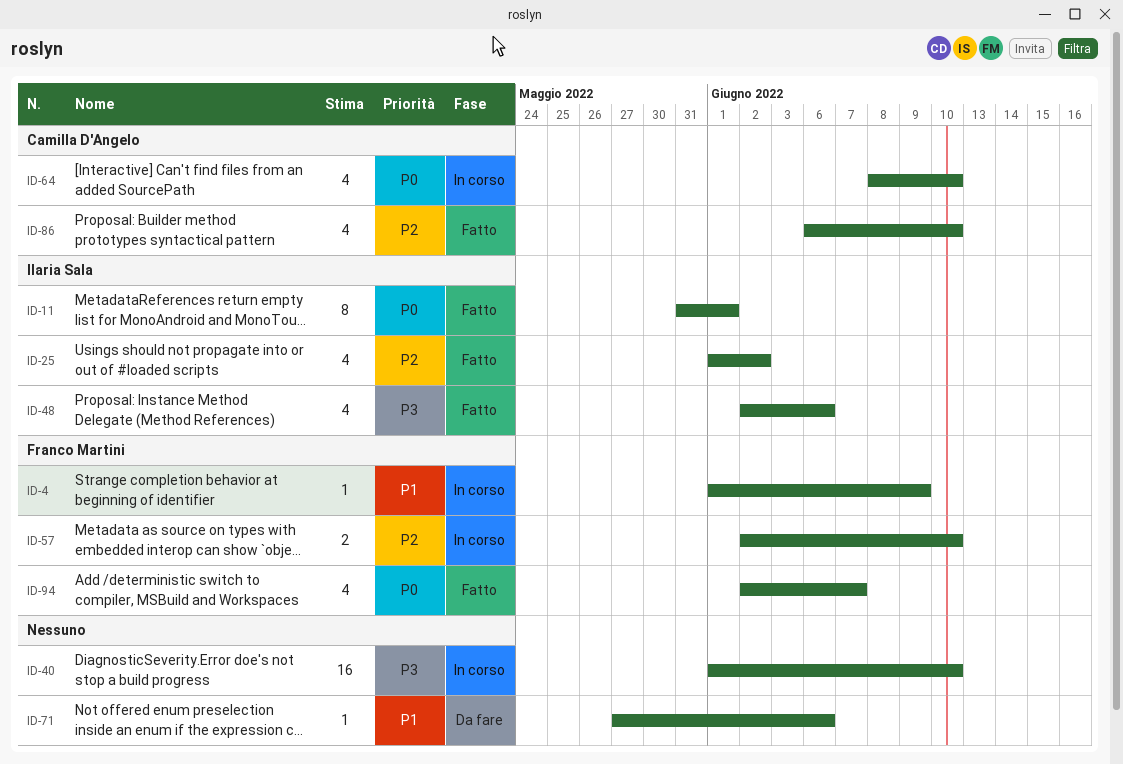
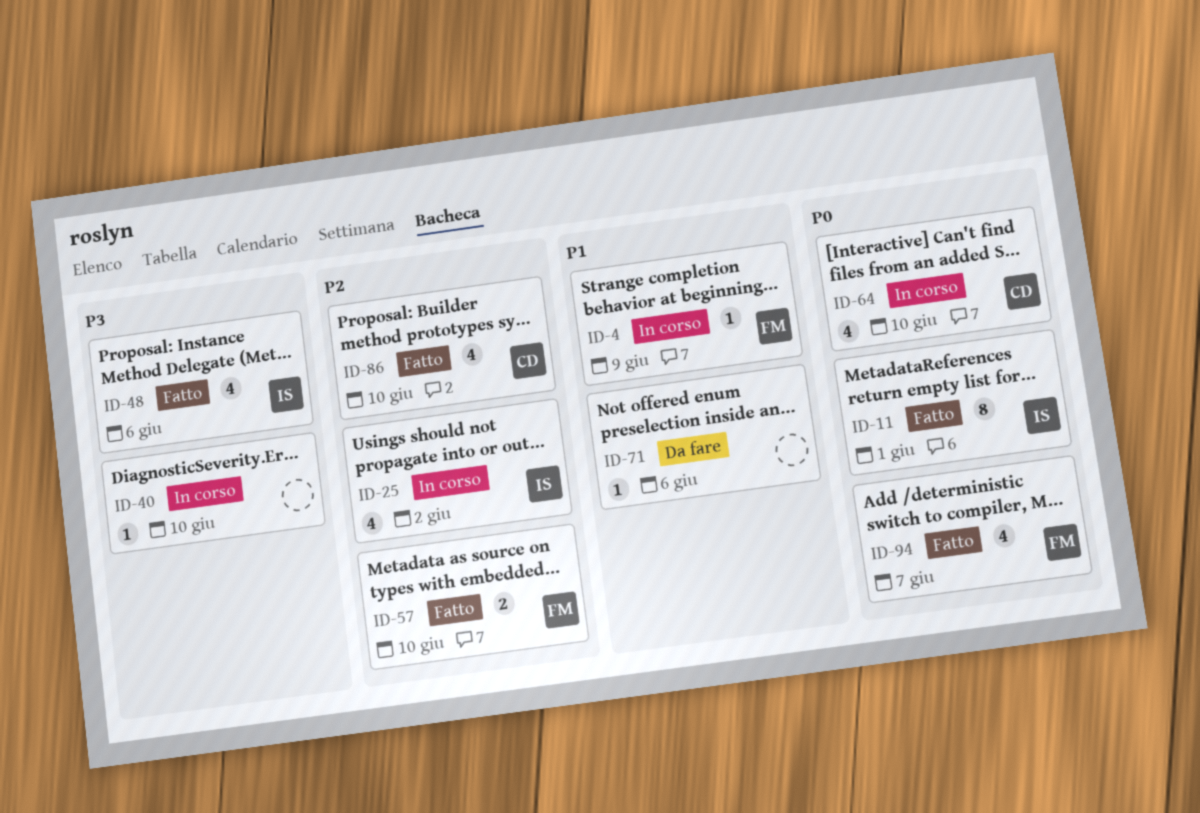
ID-25, status: Fatto -> In corso
ID-40, estimate: 16 -> 1
ID-57, status: In corso -> Fatto

